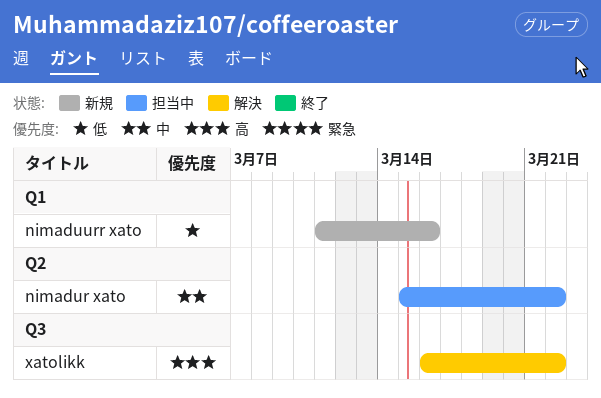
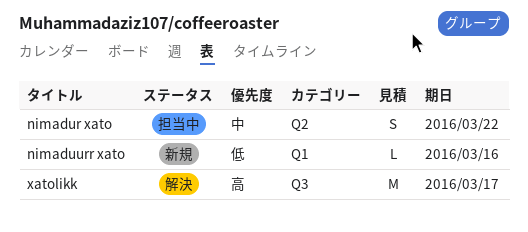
xatolikk, due: Mar 22 -> Mar 17

